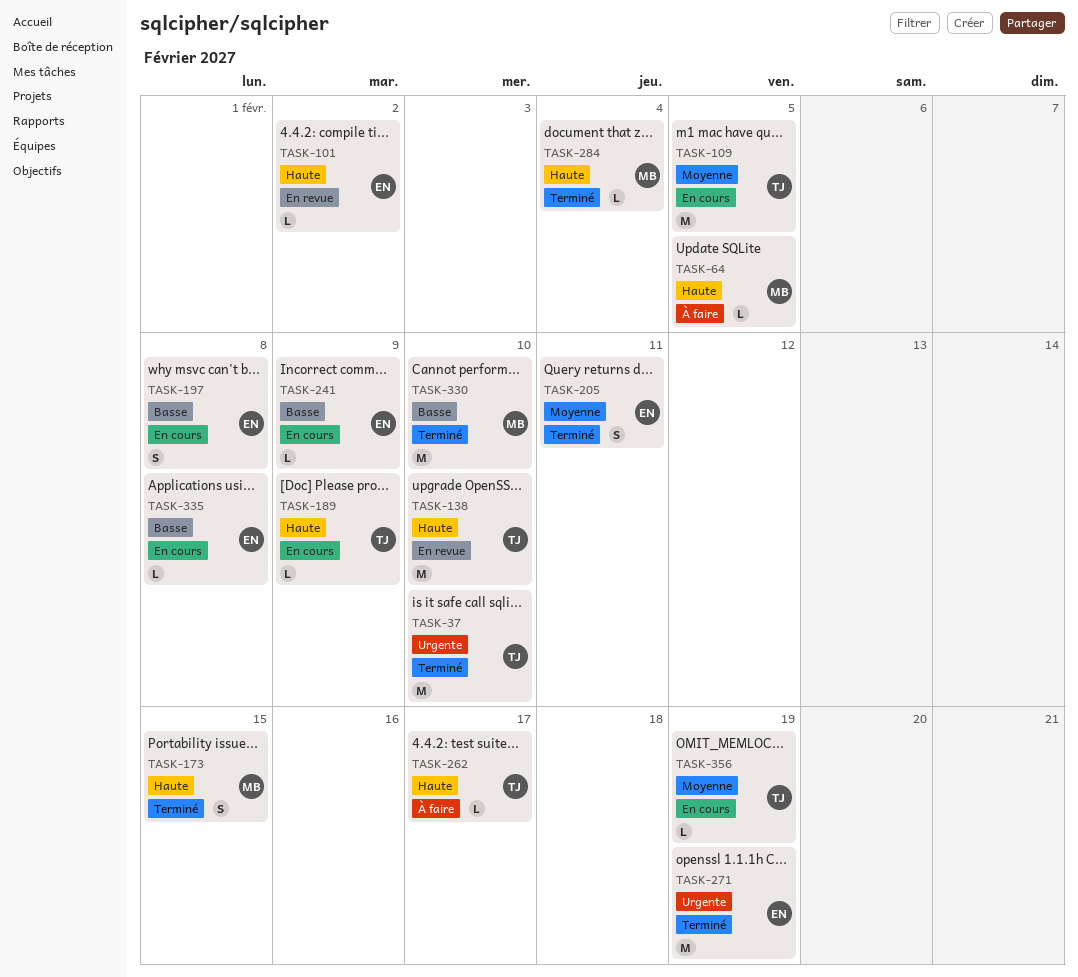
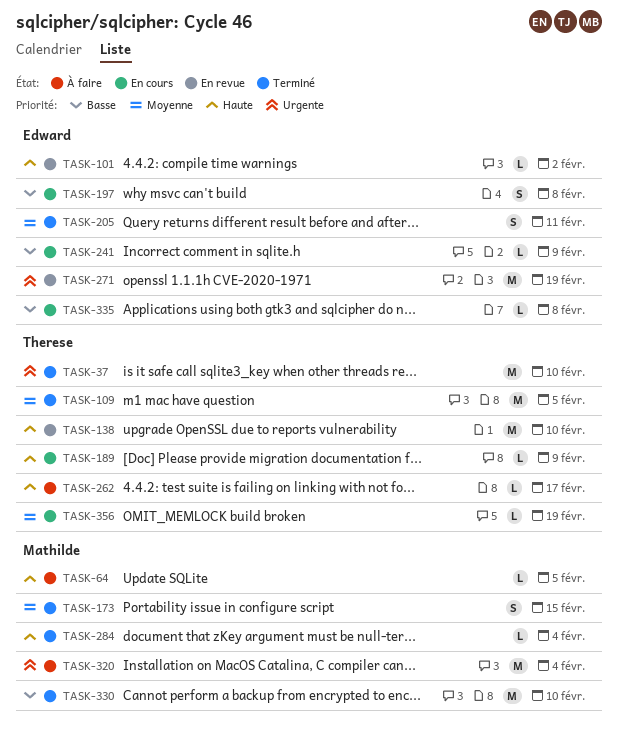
TASK-109, status: En cours -> Terminé
TASK-173, priority: Haute -> Moyenne
TASK-271, status: Terminé -> En revue
TASK-320: none -> present

